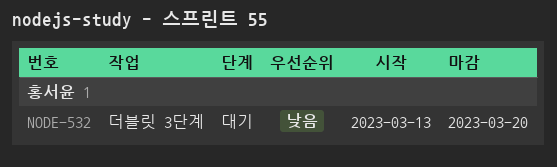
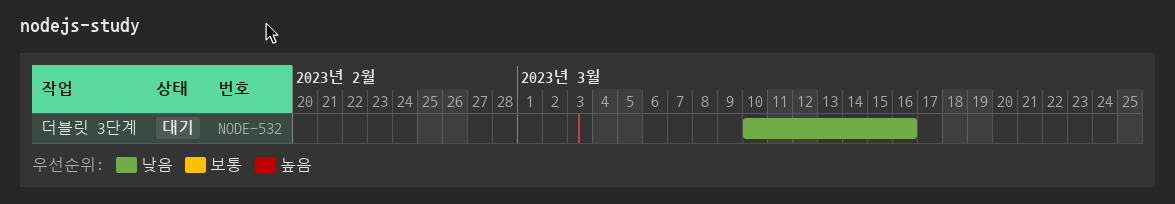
NODE-532, start: Mar 13 -> Mar 10
NODE-532, due: Mar 20 -> Mar 16

